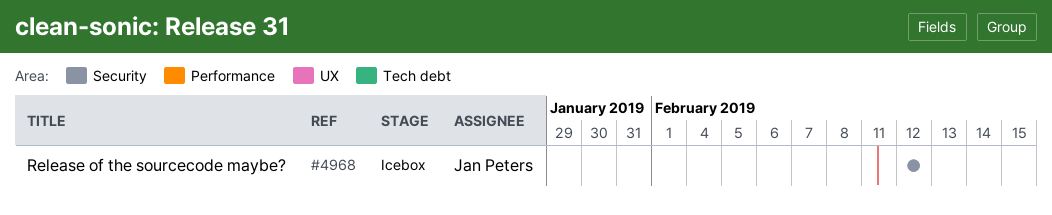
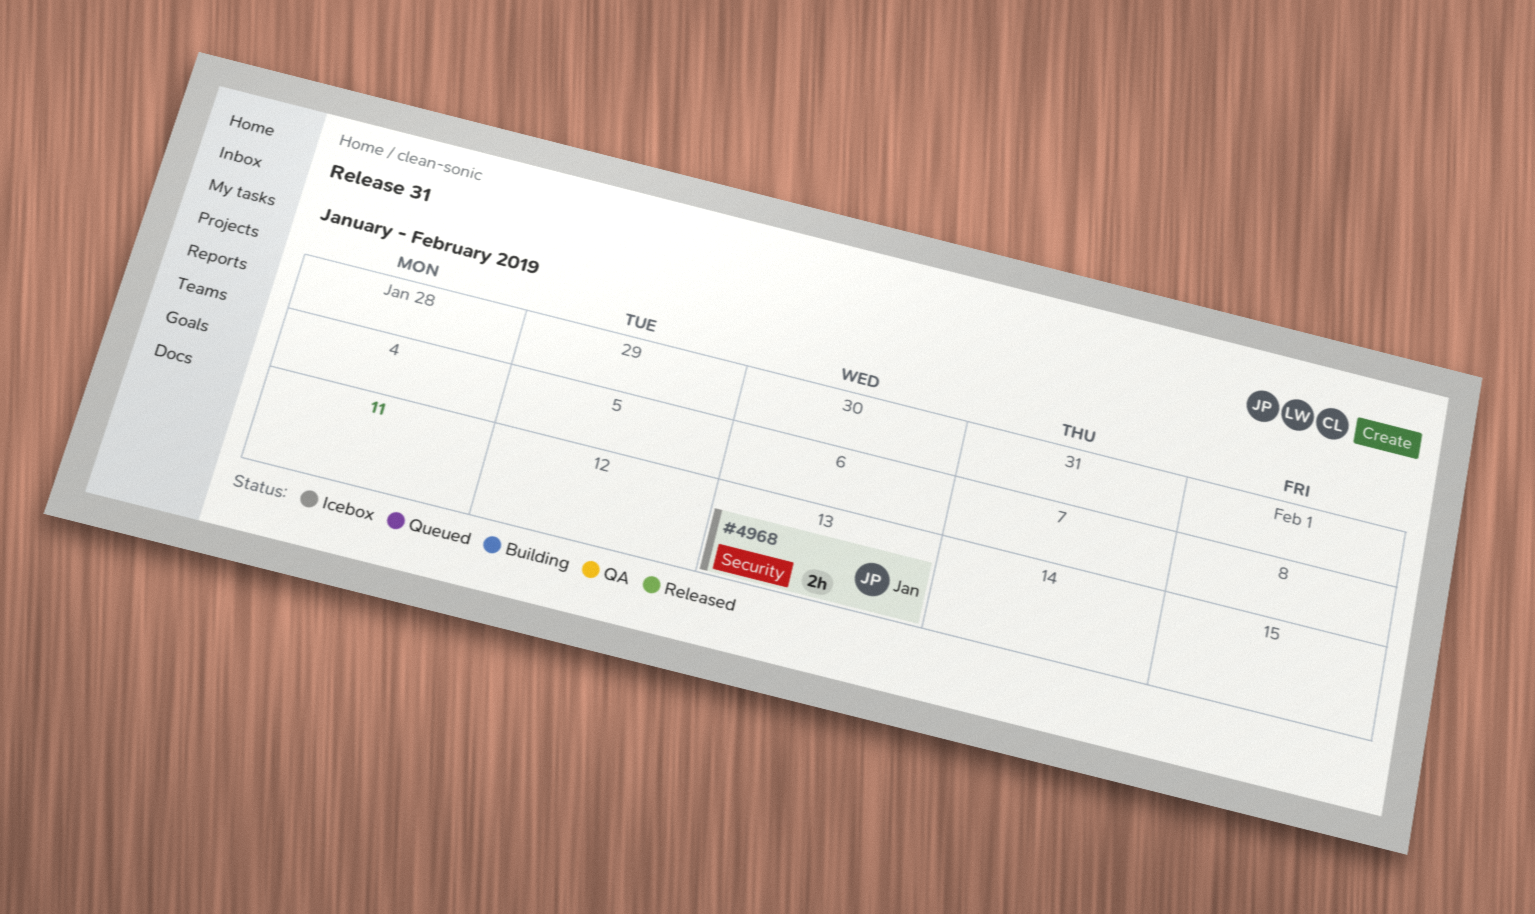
#4968, due: Feb 12 -> Feb 13

